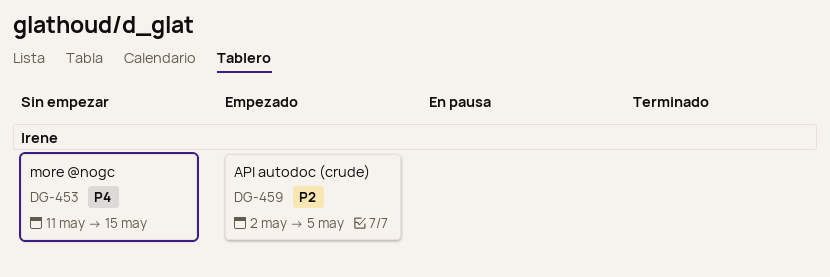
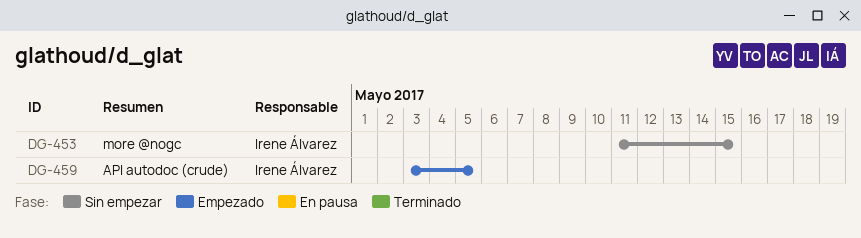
DG-459, start: May 2 -> May 3

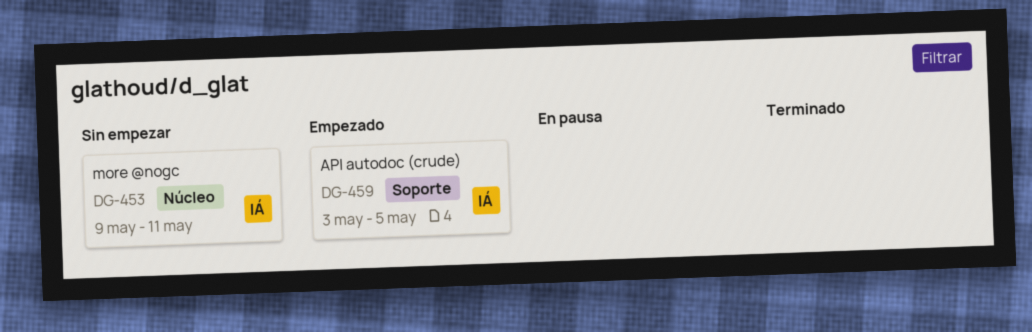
DG-453, start: May 11 -> May 9
DG-453, due: May 15 -> May 11

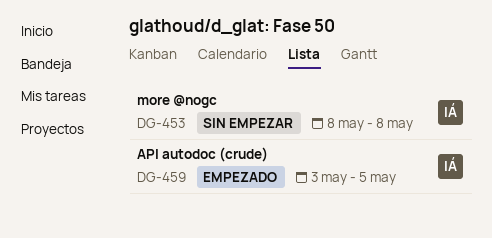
DG-453, start: May 9 -> May 8
DG-453, due: May 11 -> May 8

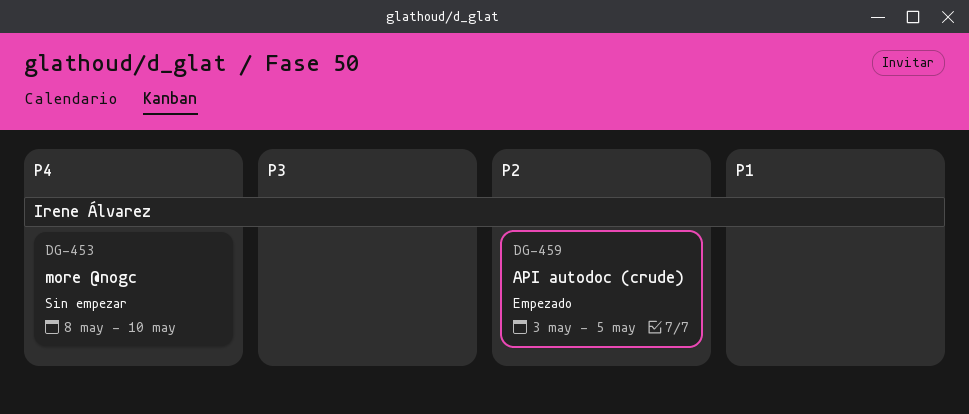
DG-453, due: May 8 -> May 10

